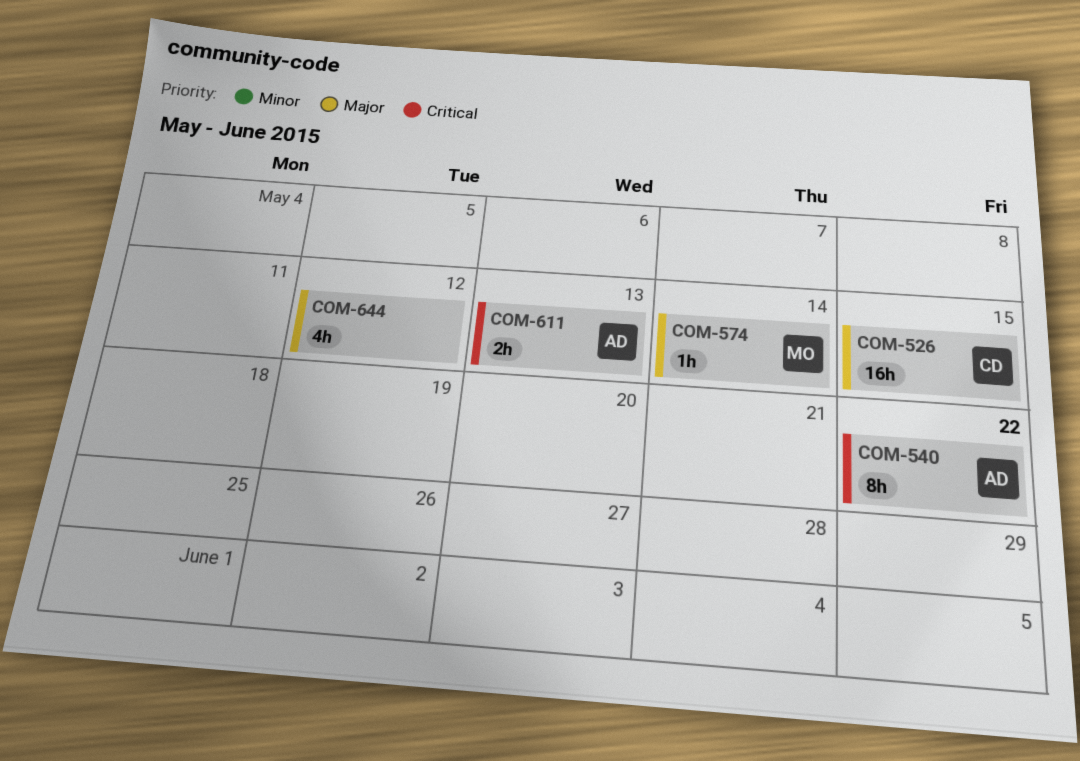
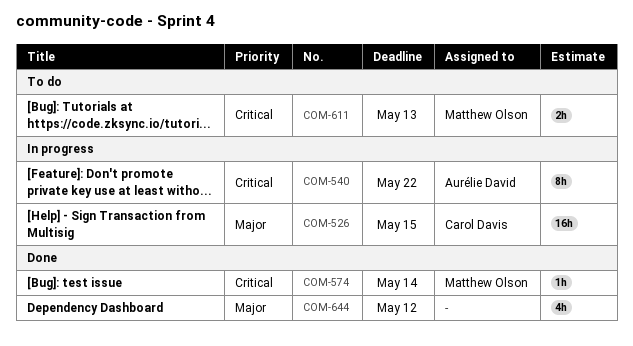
COM-574, priority: Major -> Critical
COM-611, owner: Aurélie David -> Matthew Olson

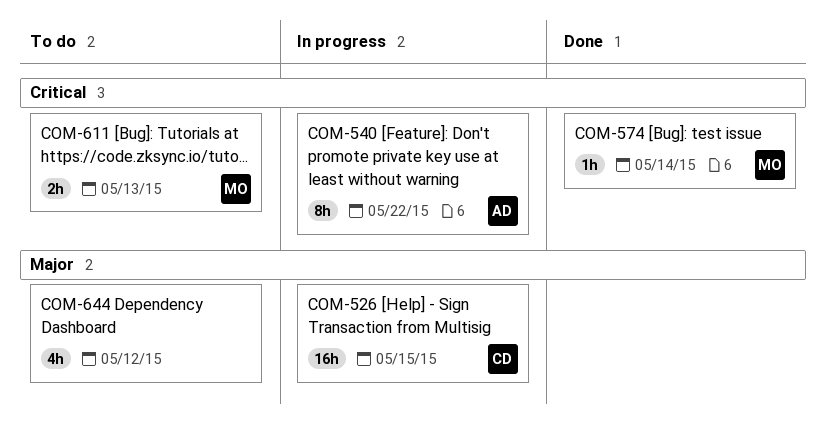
COM-644, status: Done -> To do

